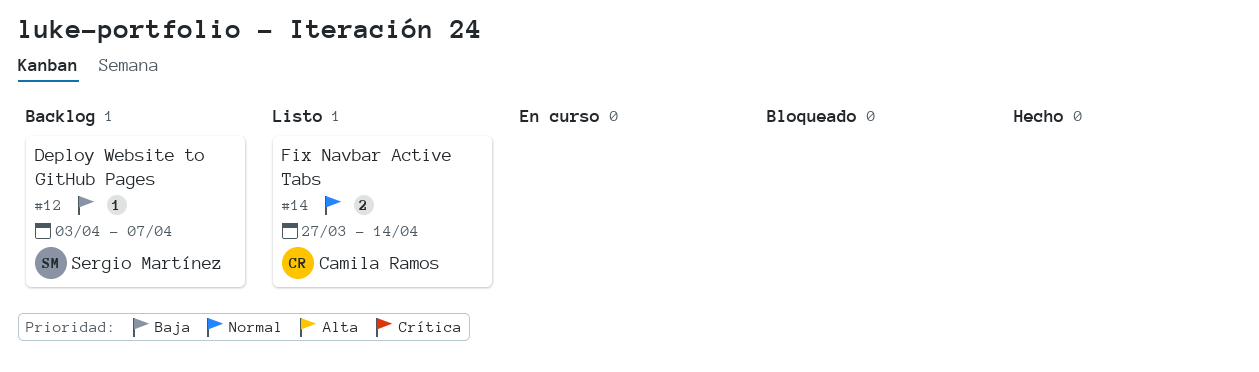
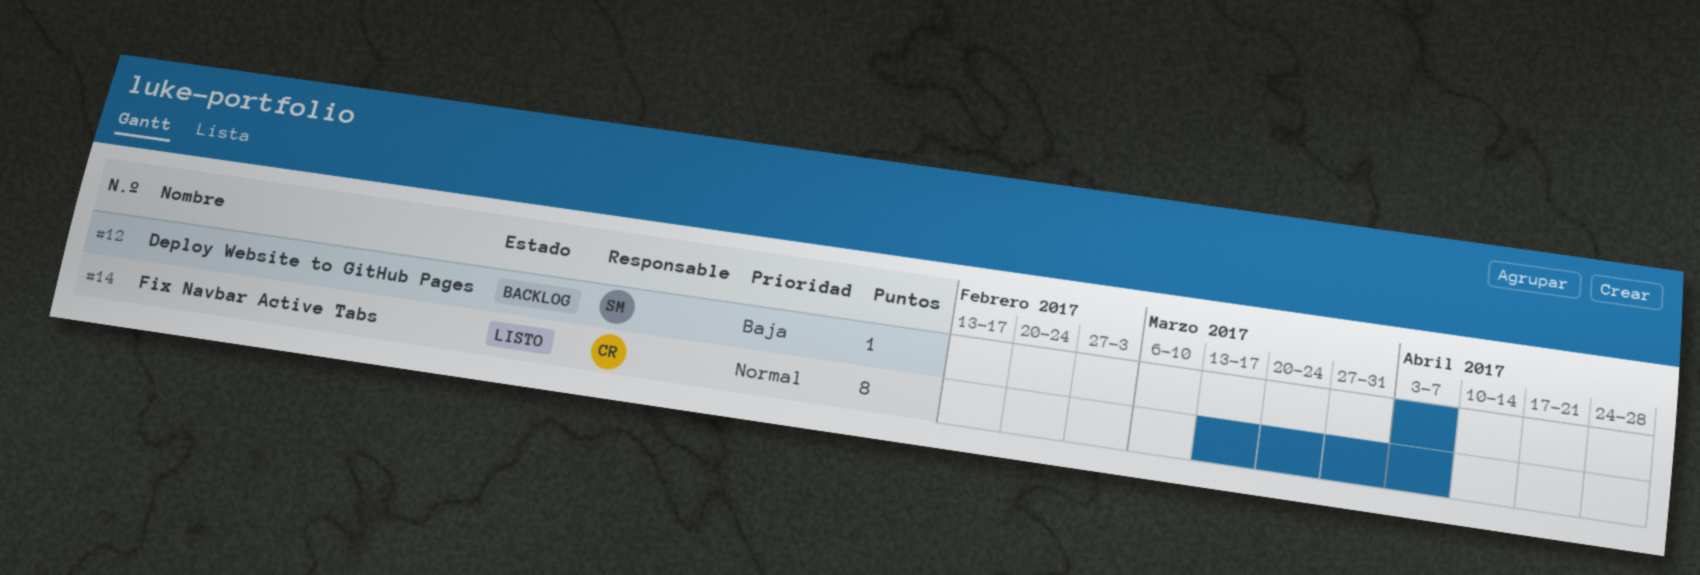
#14, estimate: 2 -> 8
#14, start: Mar 27 -> Mar 13
#14, due: Apr 14 -> Apr 7

